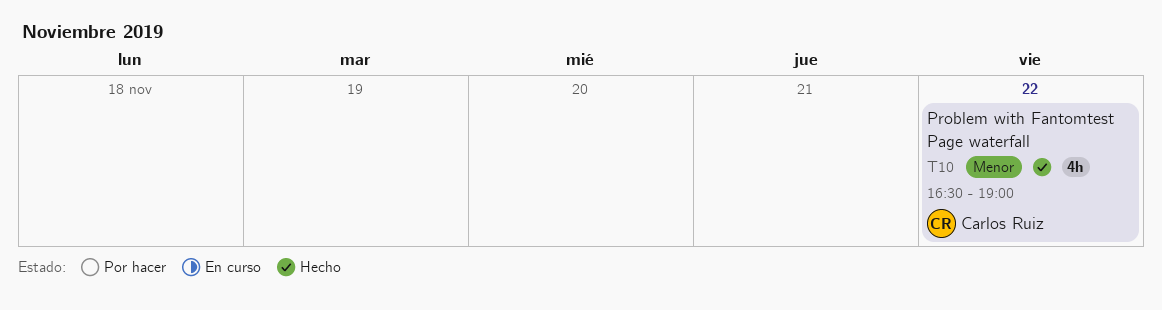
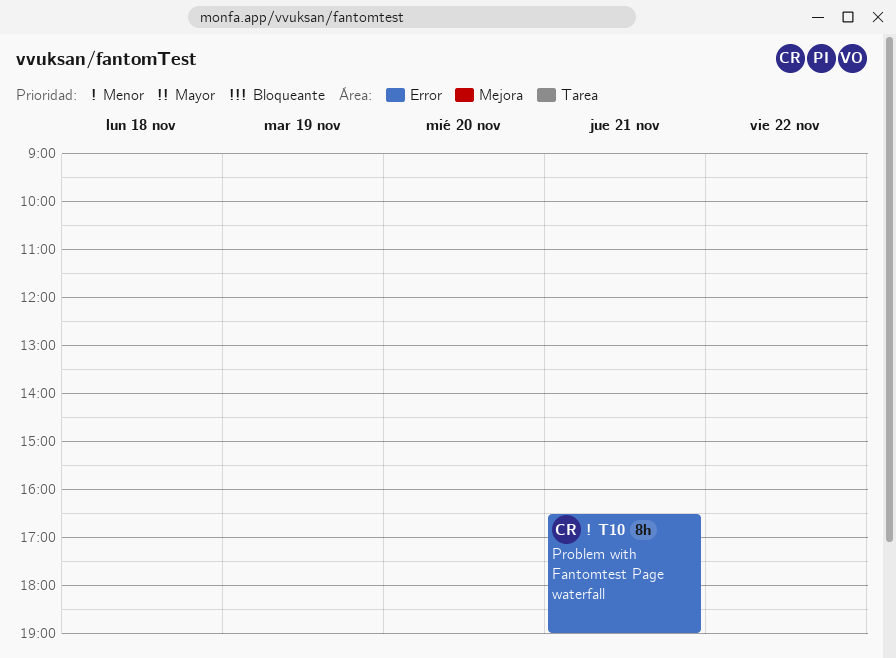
T10, estimate: 4h -> 8h
T10, day: Nov 22 -> Nov 21

